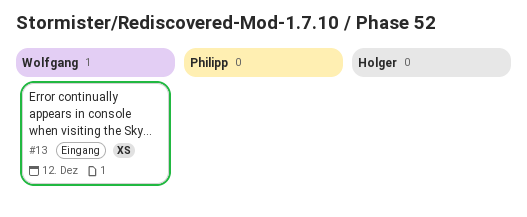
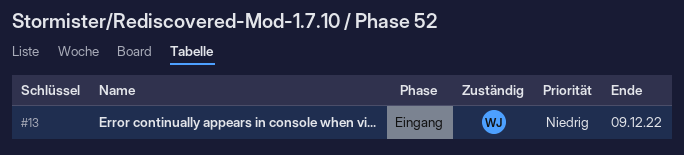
#13, due: Dec 12 -> Dec 9

